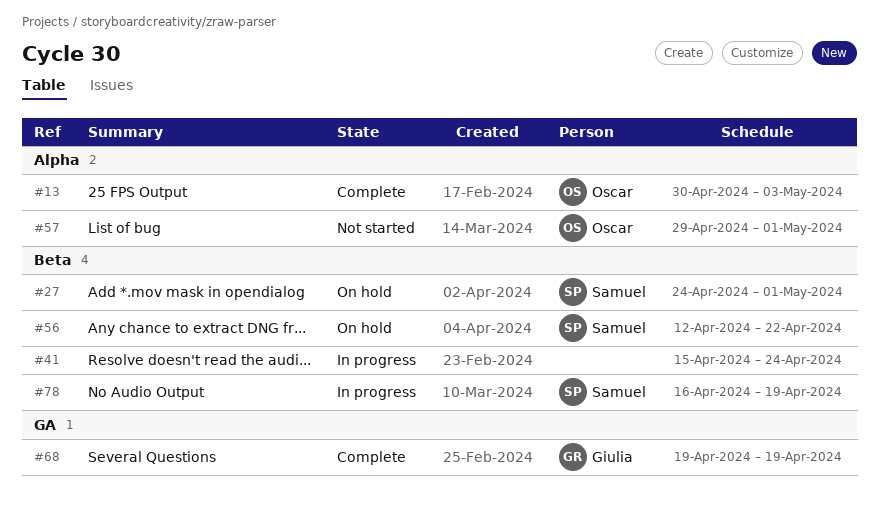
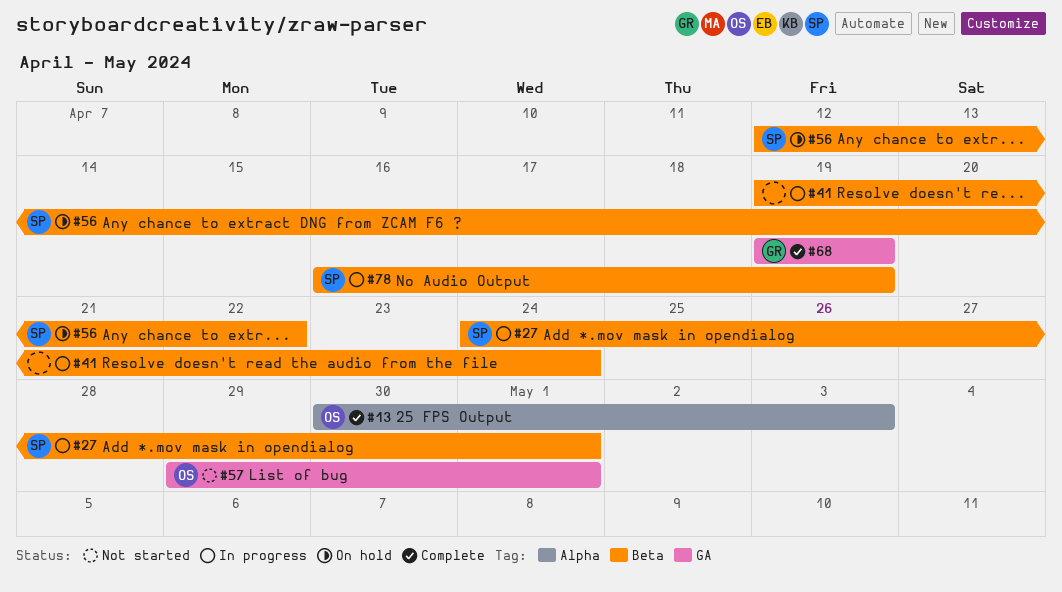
#27, status: On hold -> In progress
#41, start: Apr 15 -> Apr 19
#57, label: Alpha -> GA

